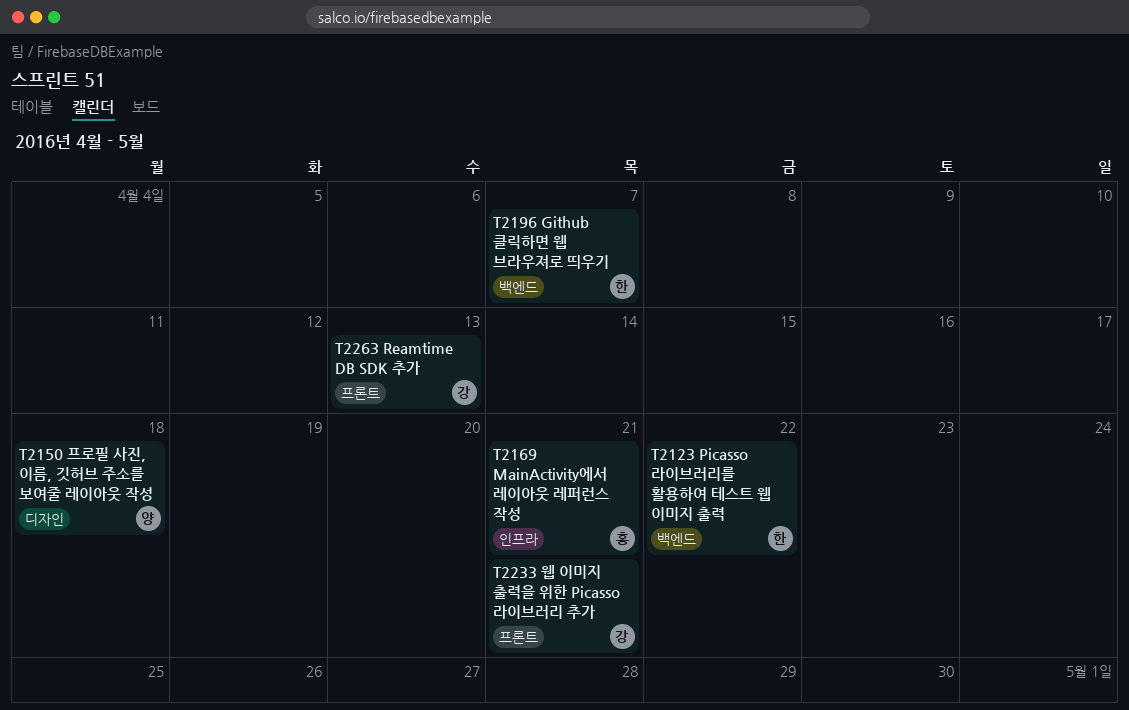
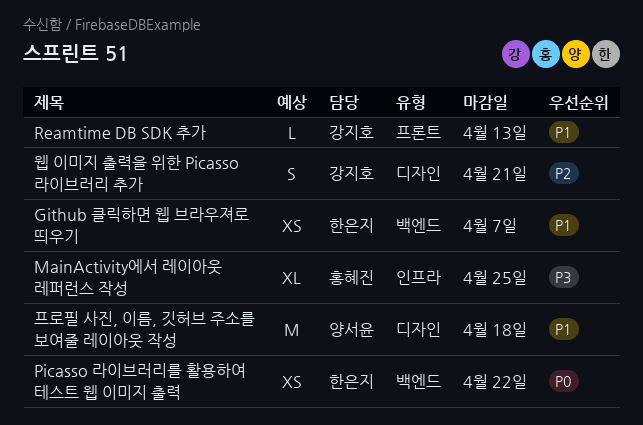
MainActivity에서 레이아웃 레퍼런스 작성, due: Apr 21 -> Apr 25
웹 이미지 출력을 위한 Picasso 라이브러리 추가, label: 프론트 -> 디자인

